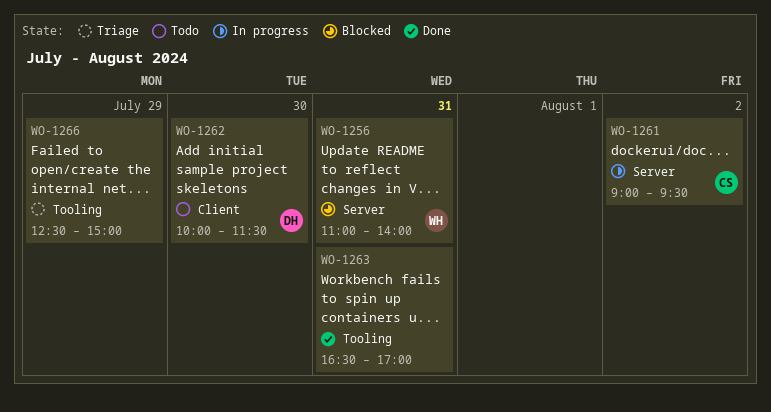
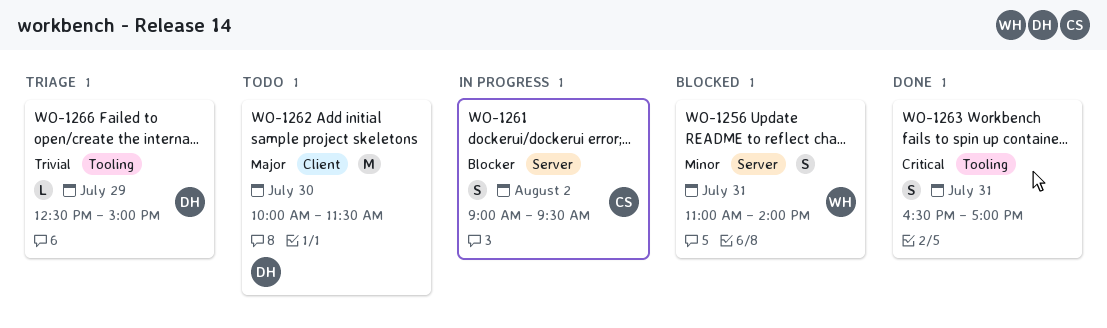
WO-1266, owner: none -> DH

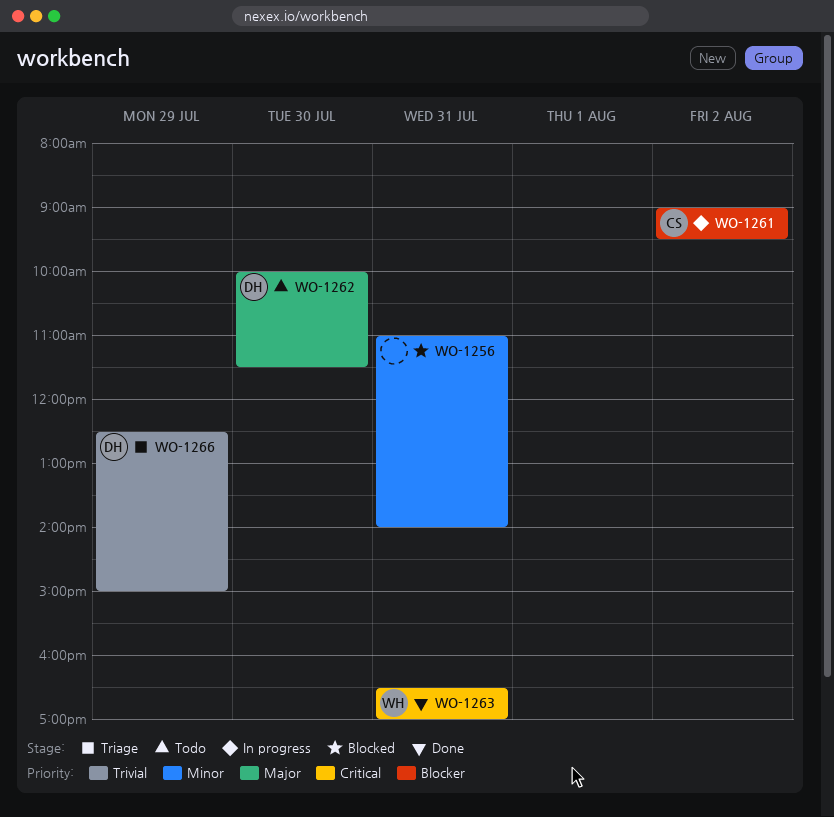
WO-1256, owner: WH -> none
WO-1263, owner: none -> WH

